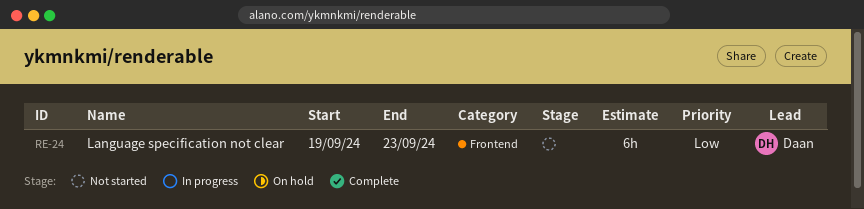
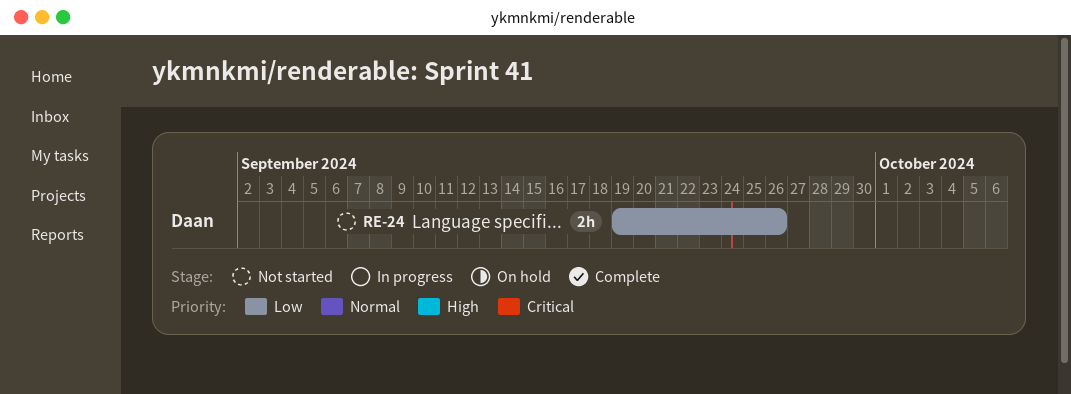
RE-24, estimate: 6h -> 2h
RE-24, due: Sep 23 -> Sep 26

